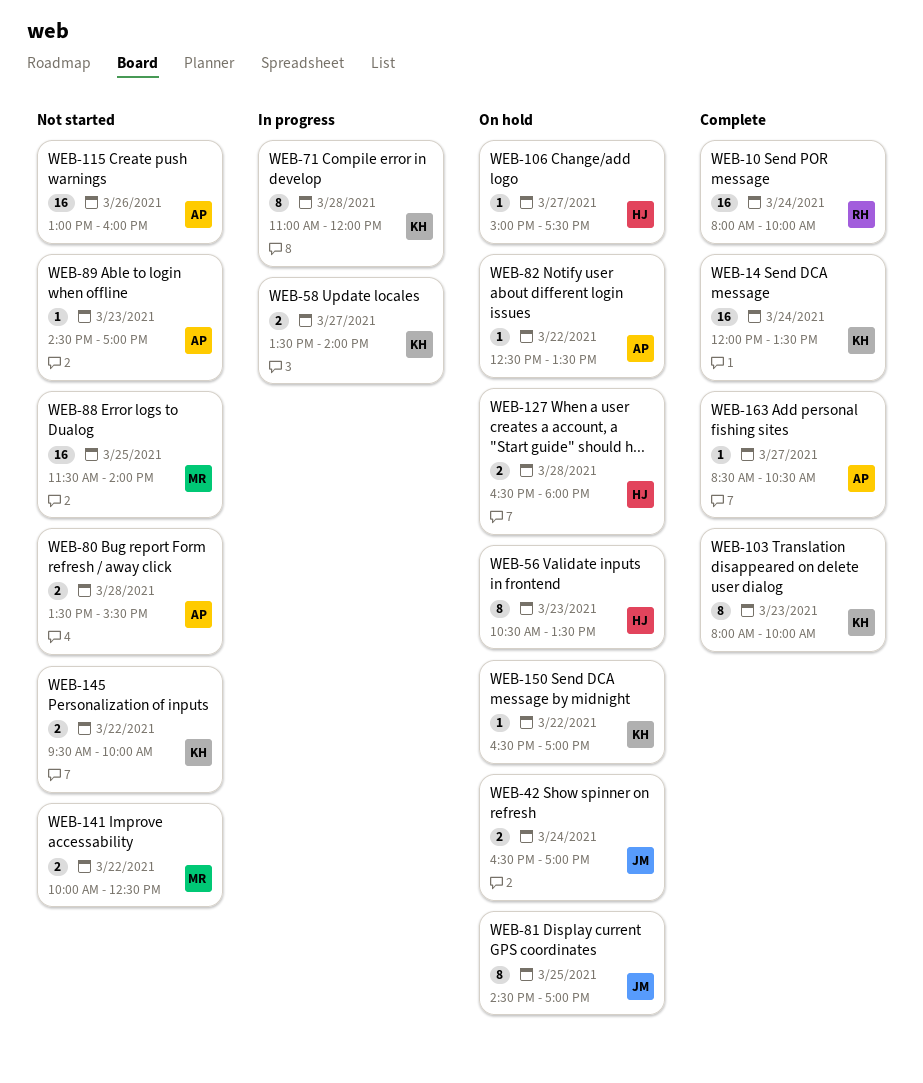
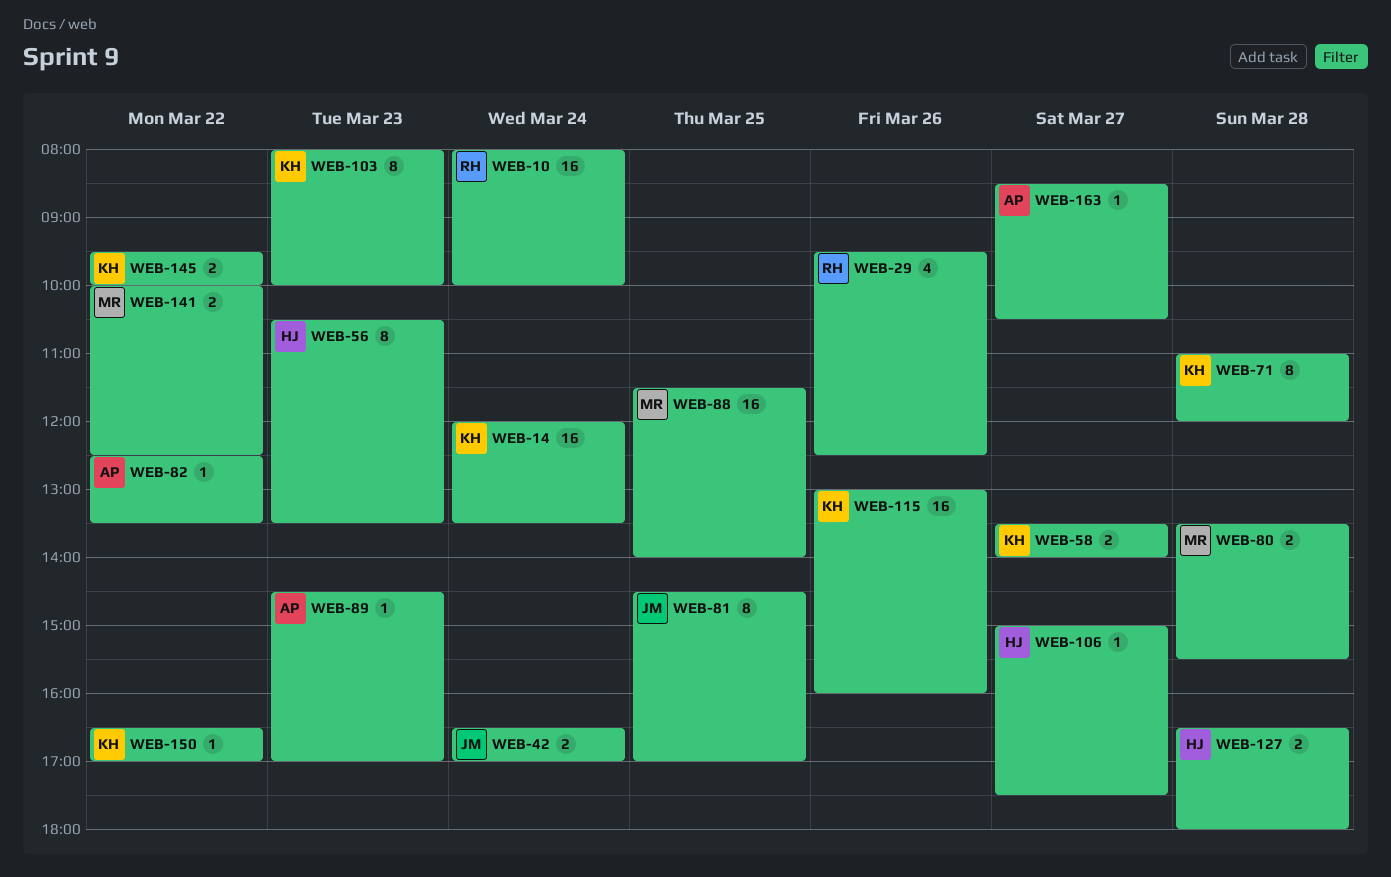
WEB-29: none -> present
WEB-80, owner: AP -> MR
WEB-115, owner: AP -> KH

